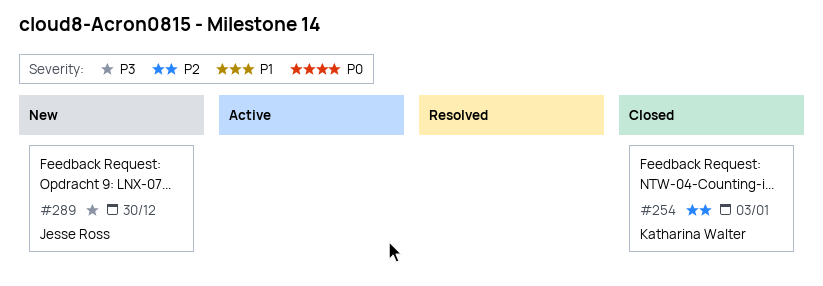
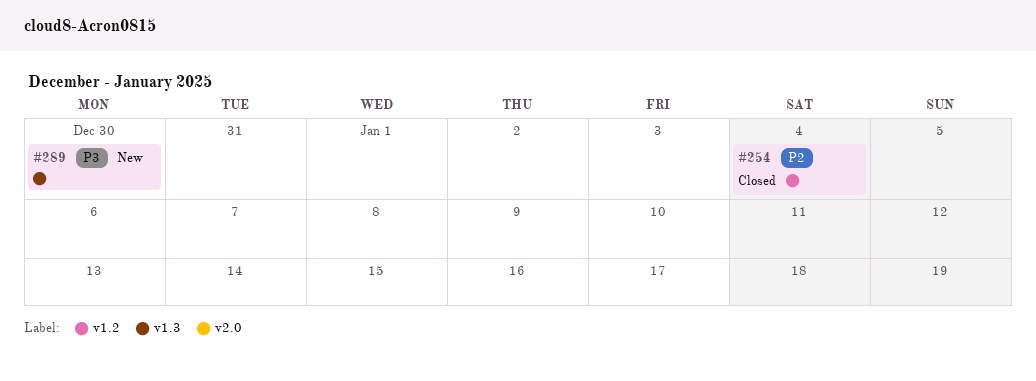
#254, due: Jan 3 -> Jan 4

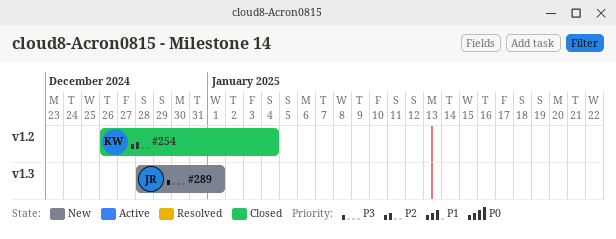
#289, due: Dec 30 -> Jan 1

